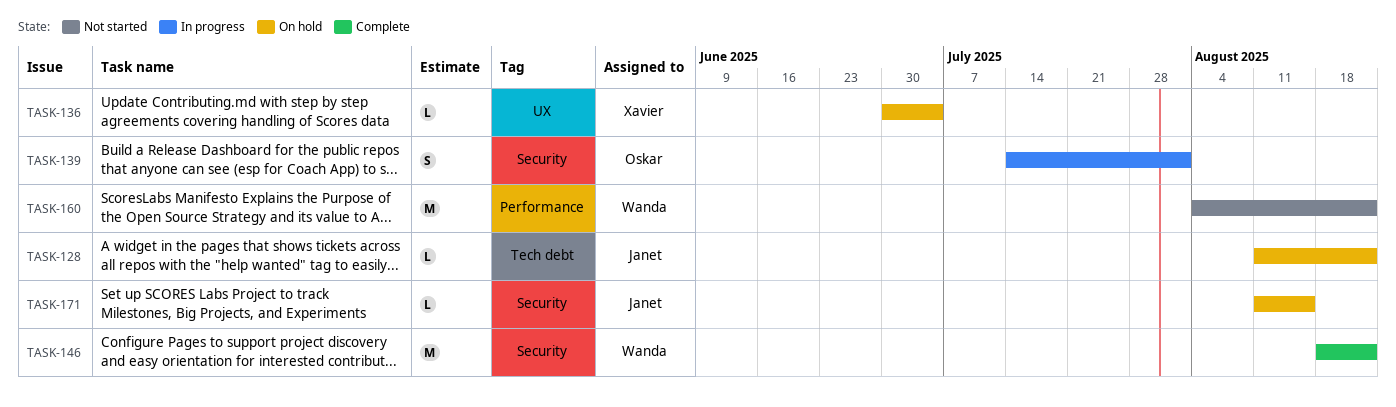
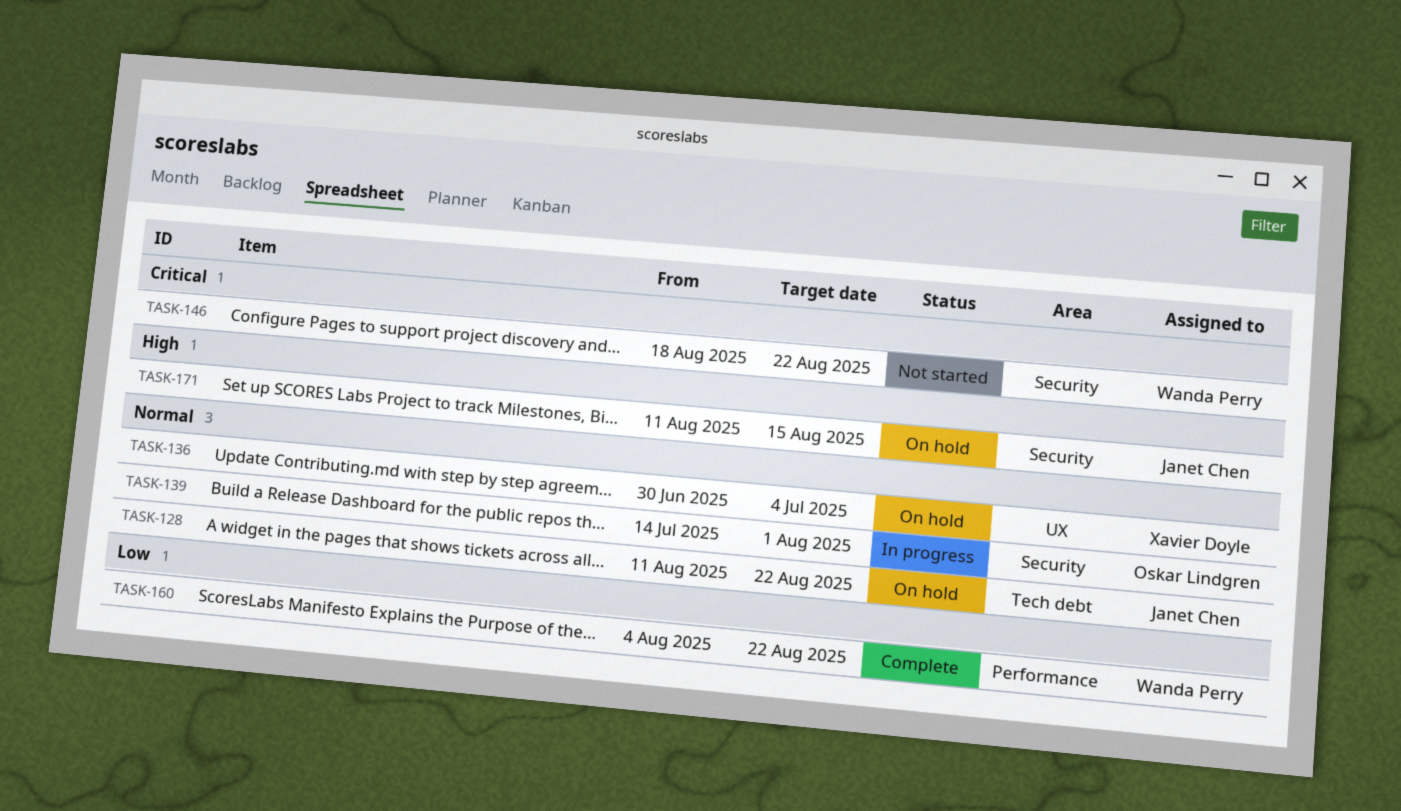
TASK-146, status: Complete -> Not started
TASK-160, status: Not started -> Complete

